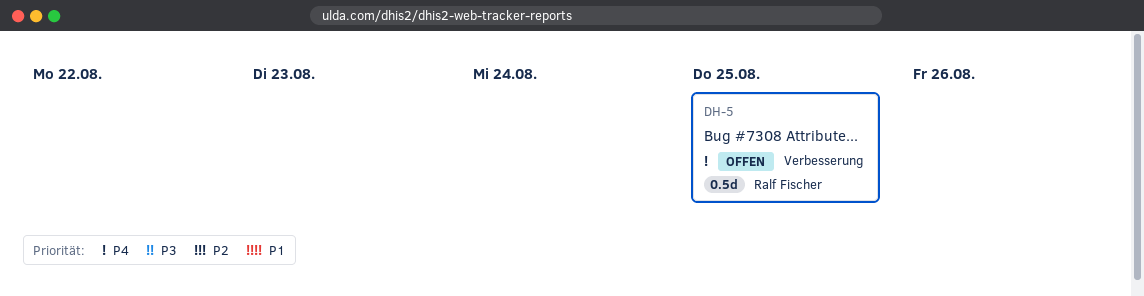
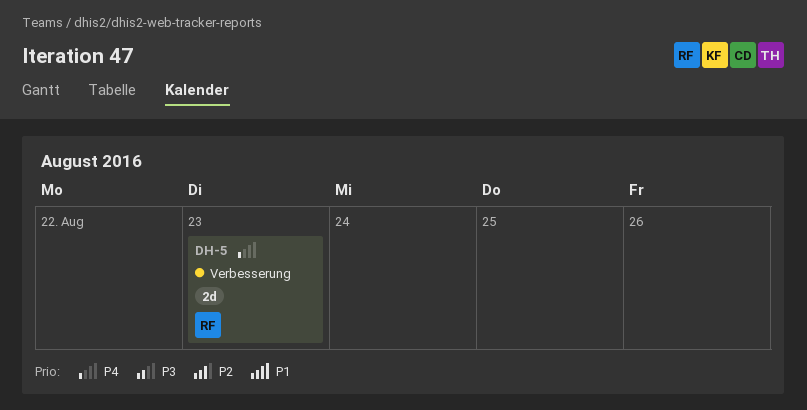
DH-5, estimate: 0.5d -> 2d
DH-5, due: Aug 25 -> Aug 23

